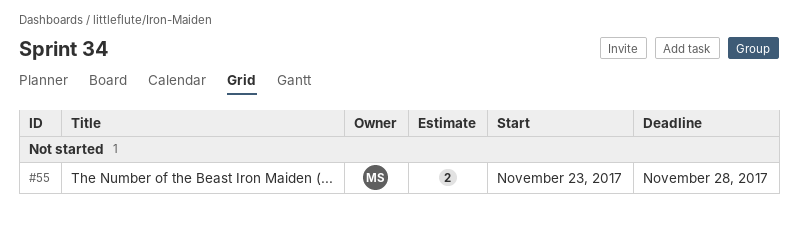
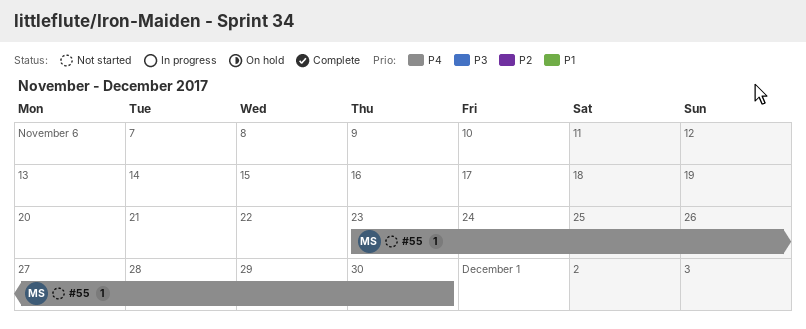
#55, estimate: 2 -> 1
#55, due: Nov 28 -> Nov 30

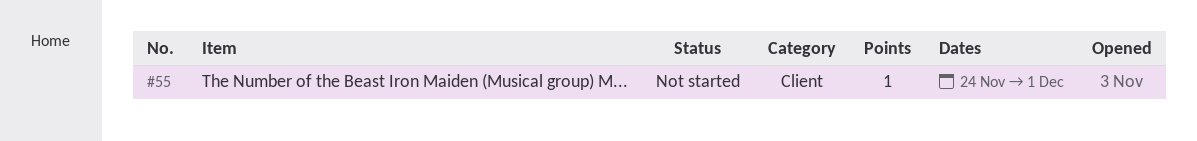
#55, start: Nov 23 -> Nov 24
#55, due: Nov 30 -> Dec 1

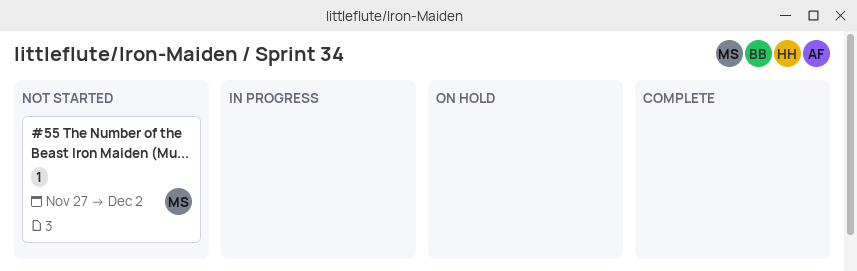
#55, start: Nov 24 -> Nov 27
#55, due: Dec 1 -> Dec 2

